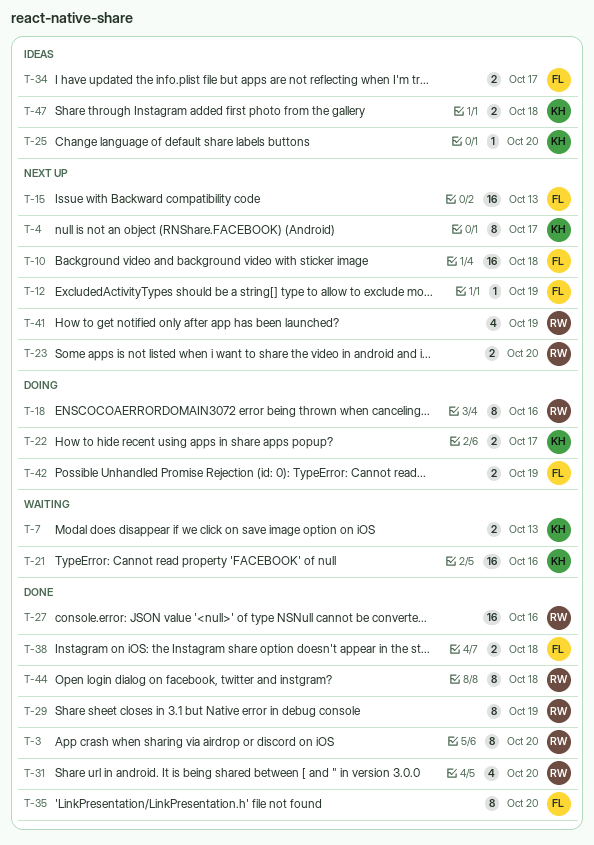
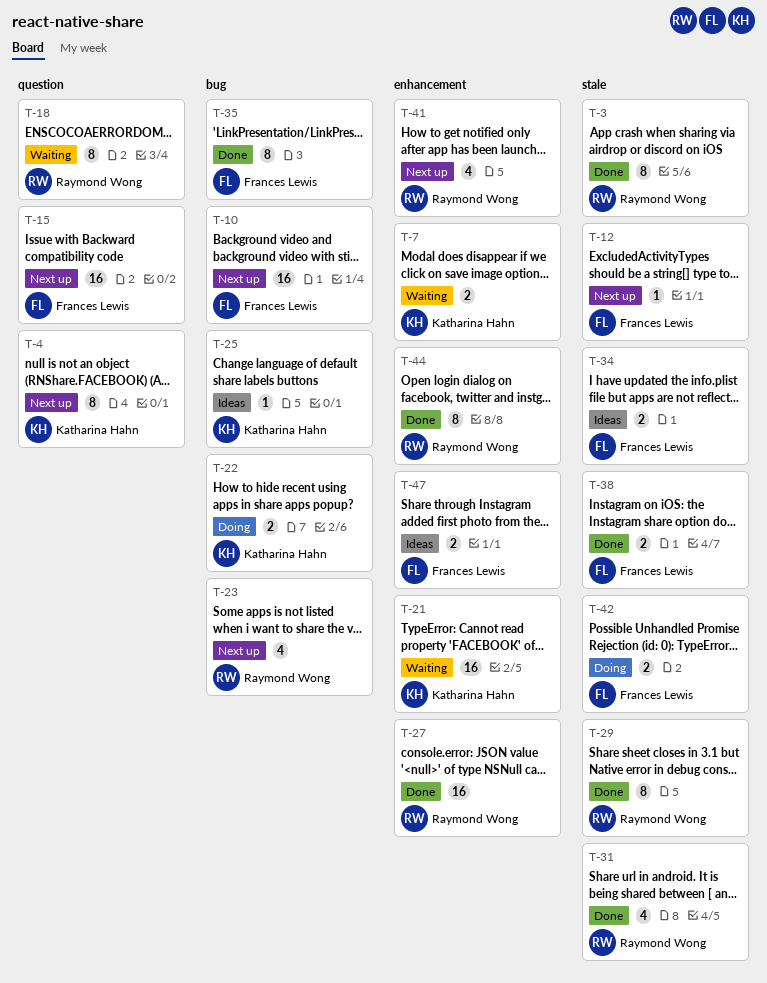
T-18, status: Doing -> Waiting
T-23, estimate: 2 -> 4
T-47, owner: Katharina Hahn -> Frances Lewis

